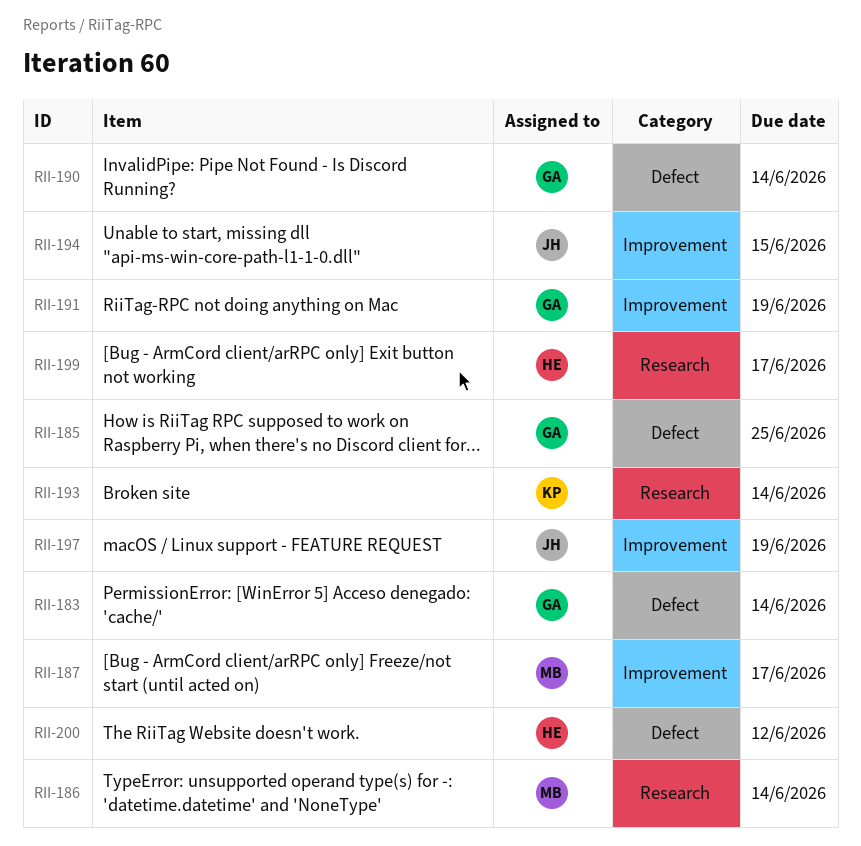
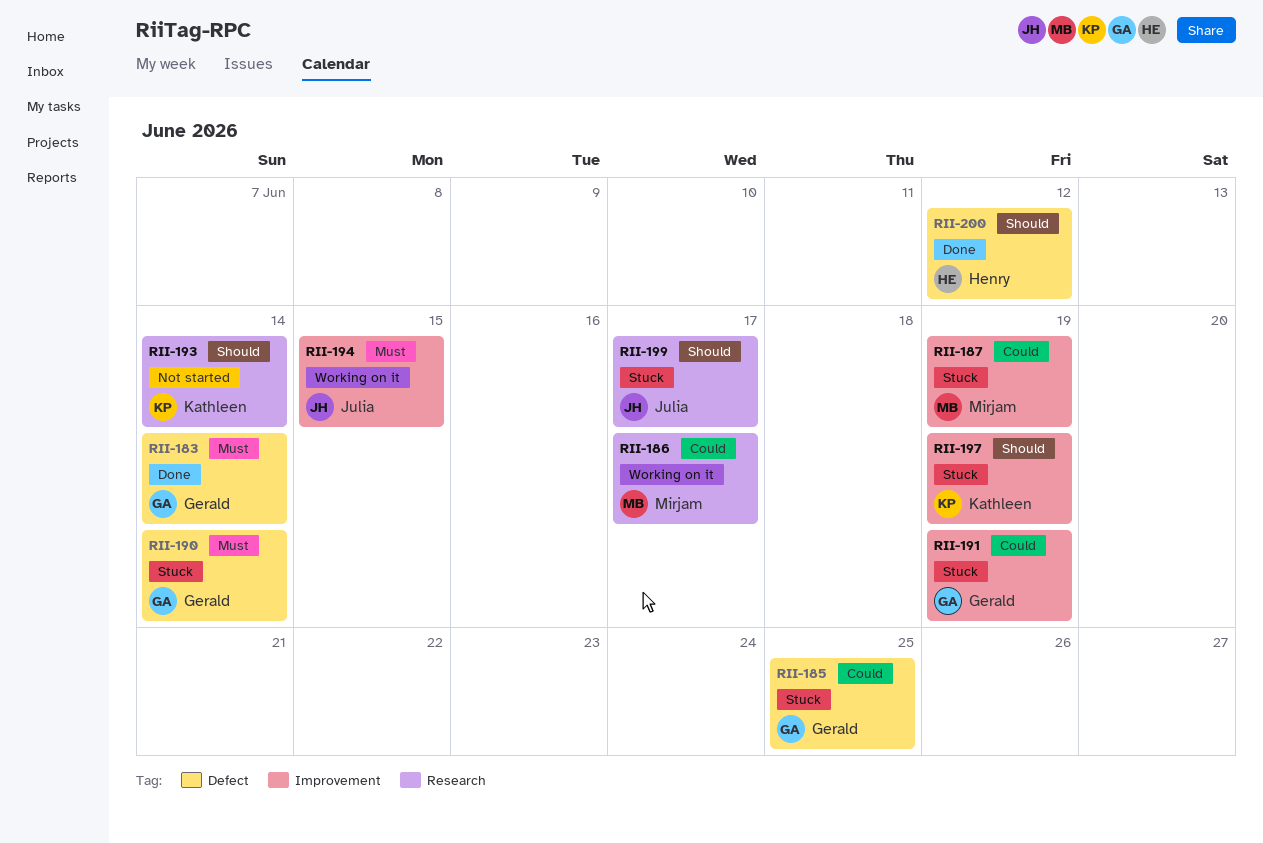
RII-186, due: Jun 14 -> Jun 17
RII-187, due: Jun 17 -> Jun 19
RII-197, owner: Julia -> Kathleen
RII-199, owner: Henry -> Julia

